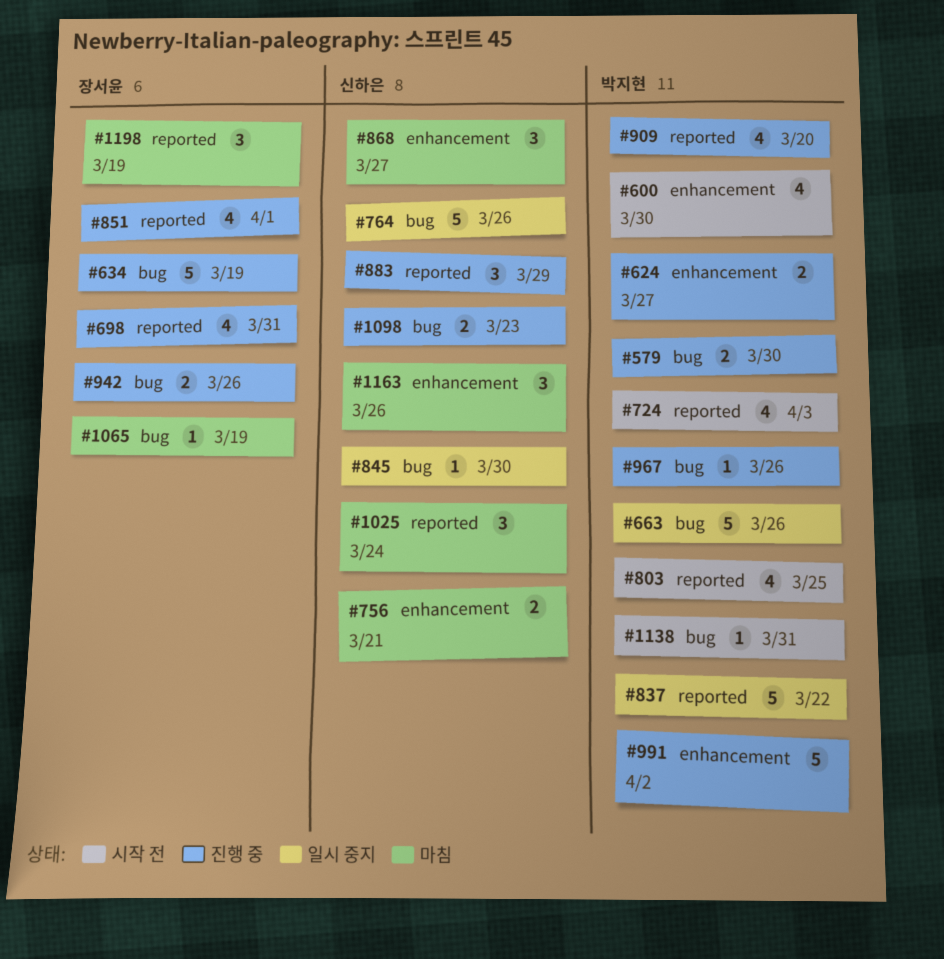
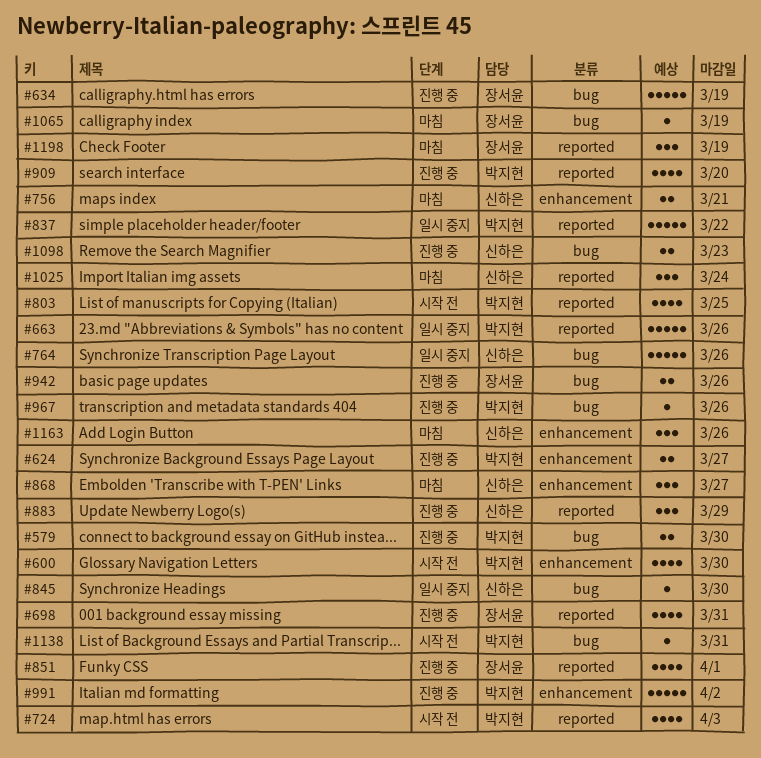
#663, label: bug -> reported

